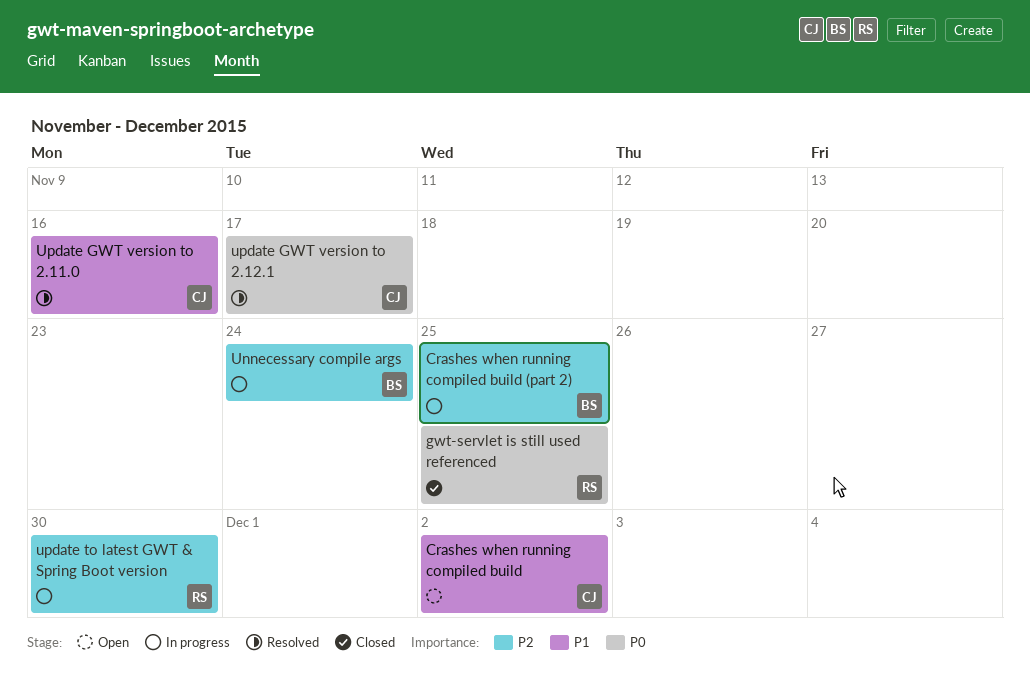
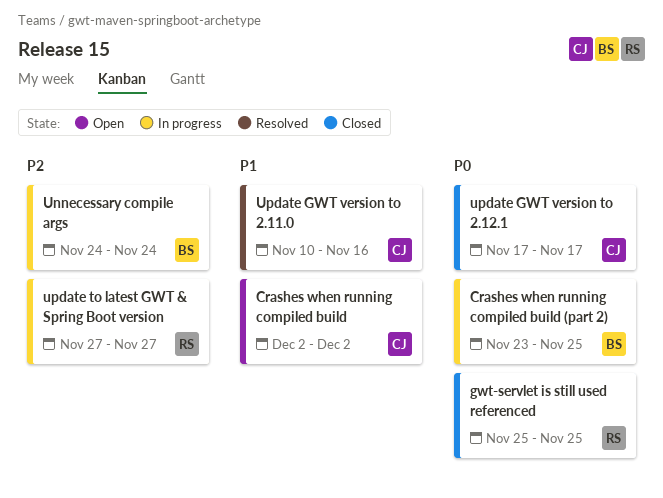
Crashes when running compiled build (part 2), priority: P2 -> P0
update GWT version to 2.12.1, status: Resolved -> Closed
update to latest GWT & Spring Boot version, due: Nov 30 -> Nov 27

